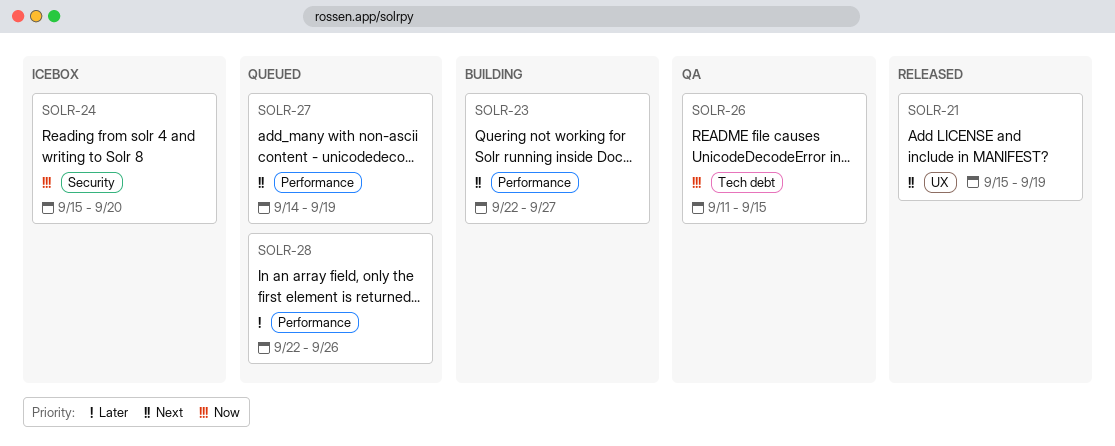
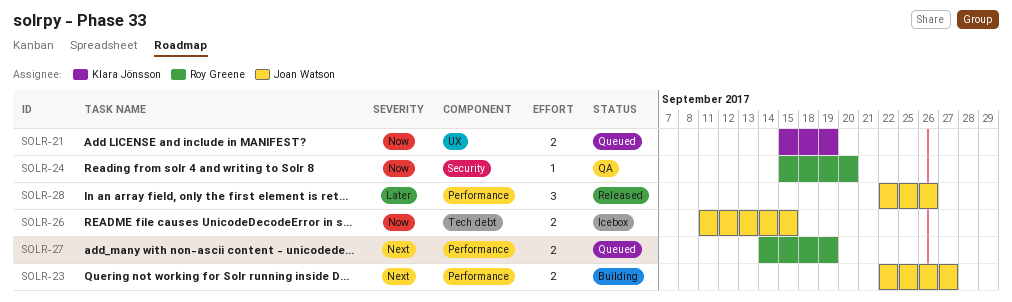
SOLR-21, status: Released -> Queued
SOLR-21, priority: Next -> Now
SOLR-24, status: Icebox -> QA
SOLR-26, status: QA -> Icebox
SOLR-28, status: Queued -> Released

